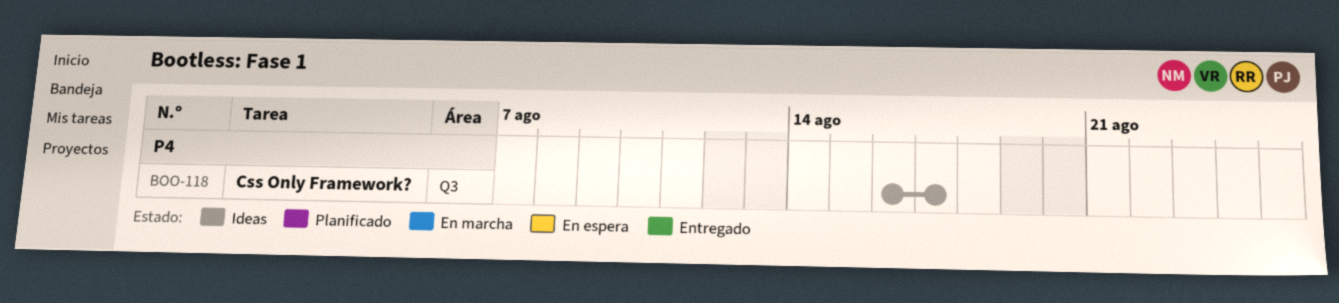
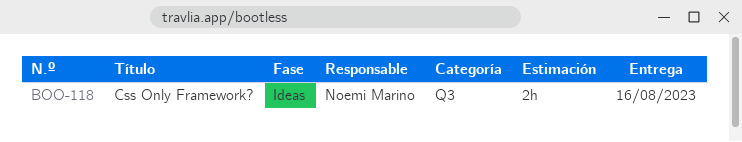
BOO-118, due: Aug 17 -> Aug 16

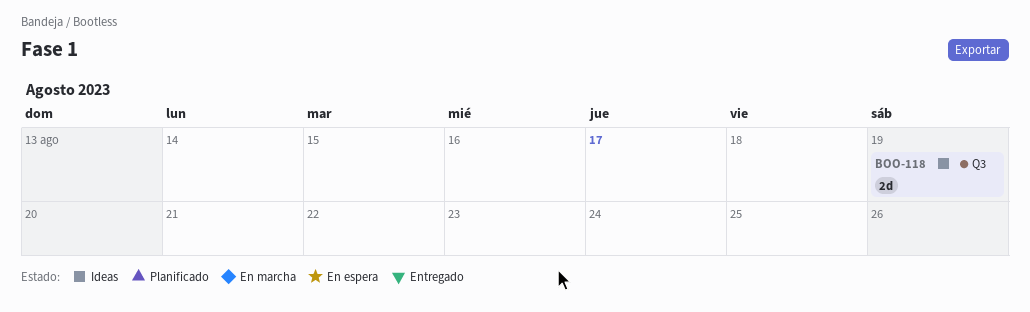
BOO-118, estimate: 2h -> 2d
BOO-118, due: Aug 16 -> Aug 19

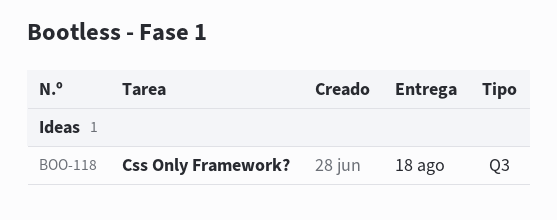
BOO-118, due: Aug 19 -> Aug 18

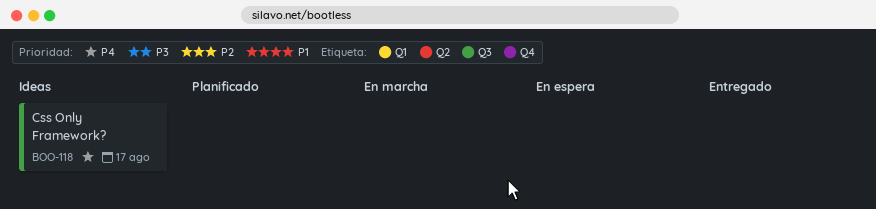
BOO-118, due: Aug 18 -> Aug 17

